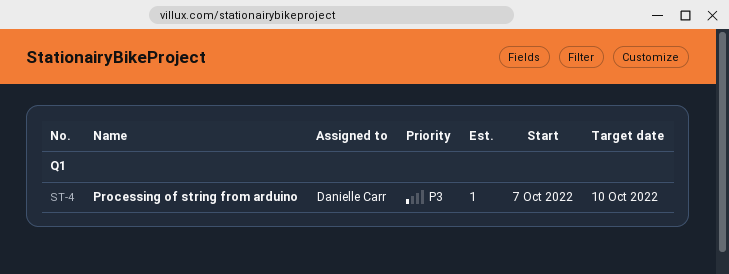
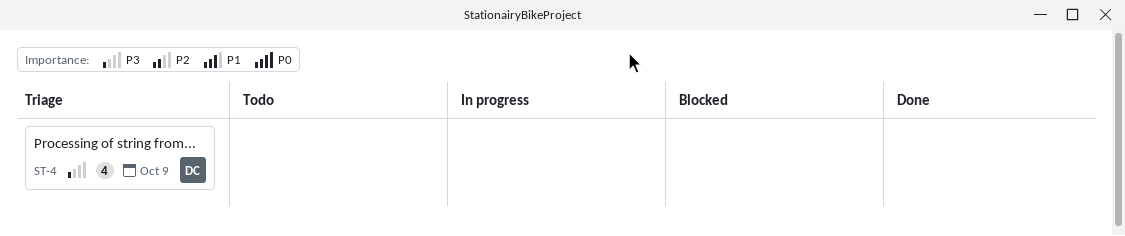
ST-4, estimate: 1 -> 4
ST-4, due: Oct 10 -> Oct 9

